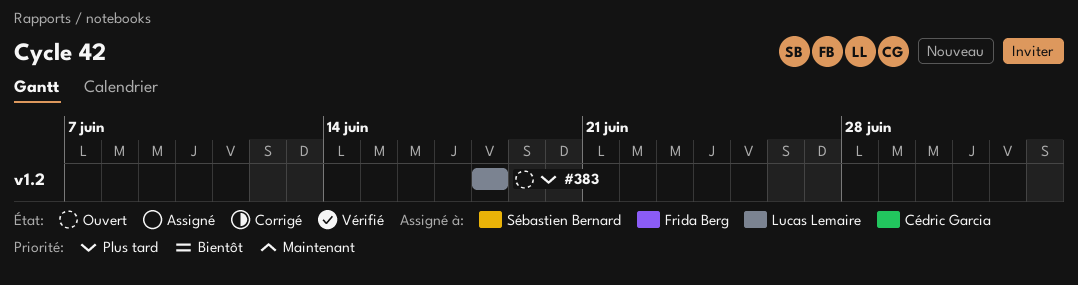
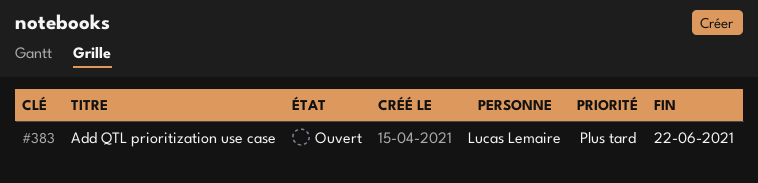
#383, due: Jun 18 -> Jun 22

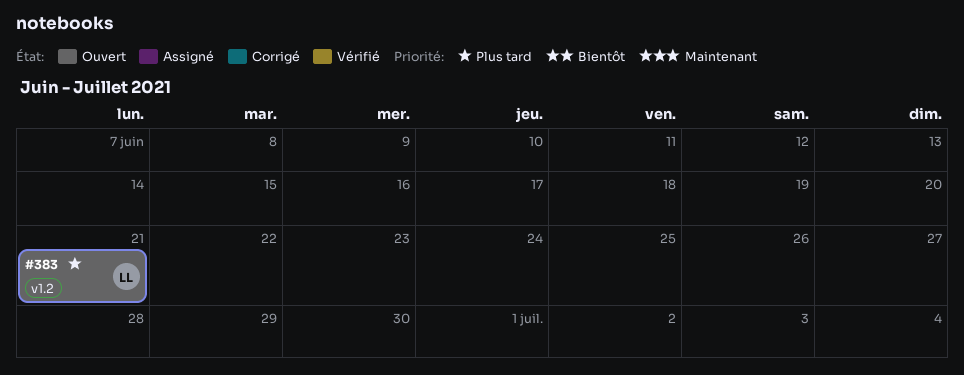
#383, due: Jun 22 -> Jun 21

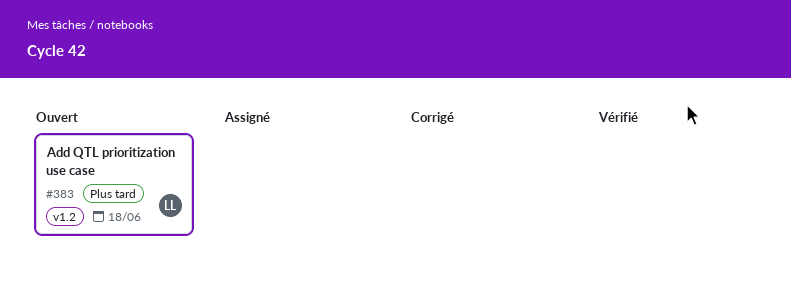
#383, due: Jun 21 -> Jun 18

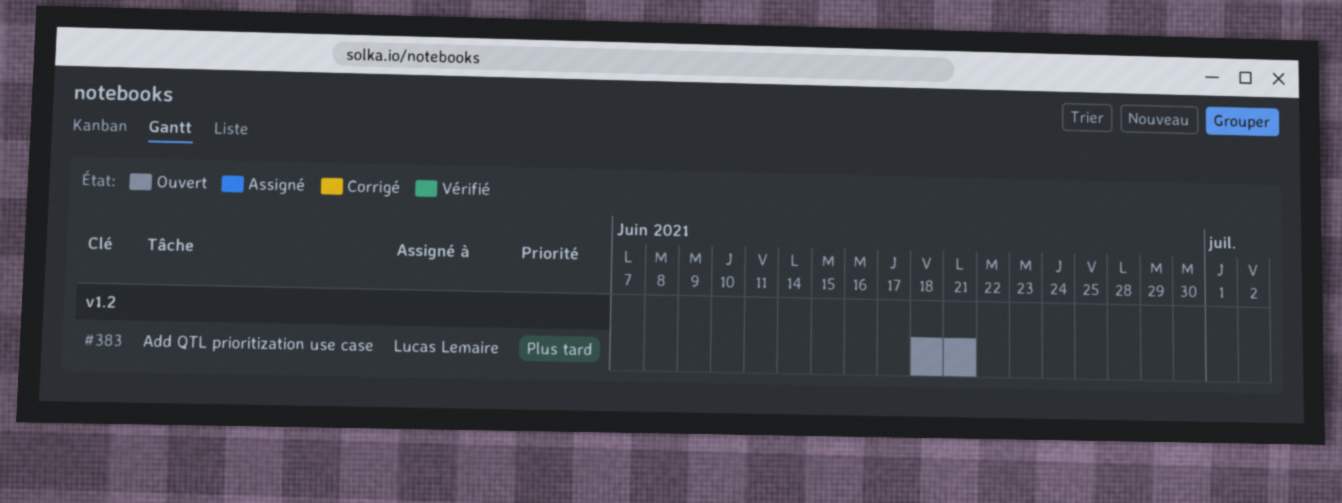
#383, due: Jun 18 -> Jun 21

